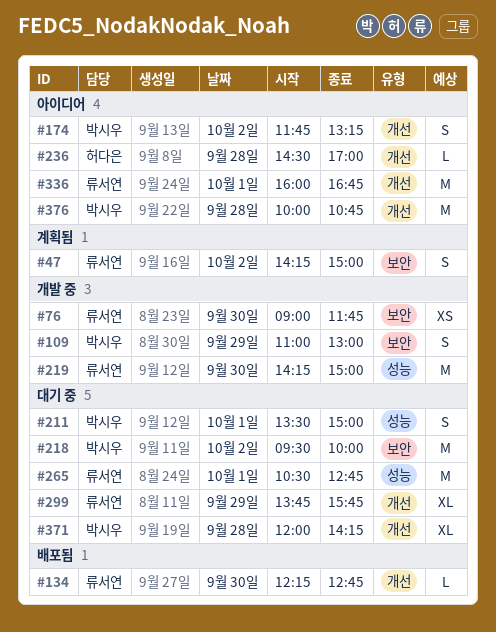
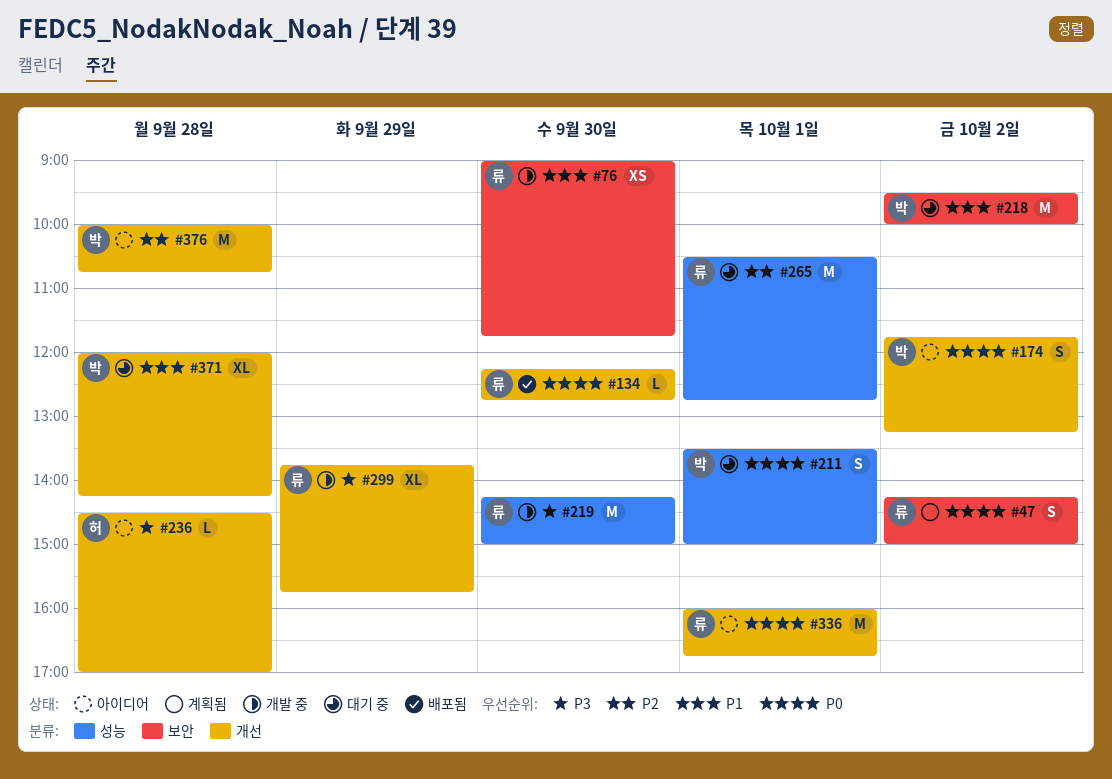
#109: present -> none
#299, status: 대기 중 -> 개발 중

